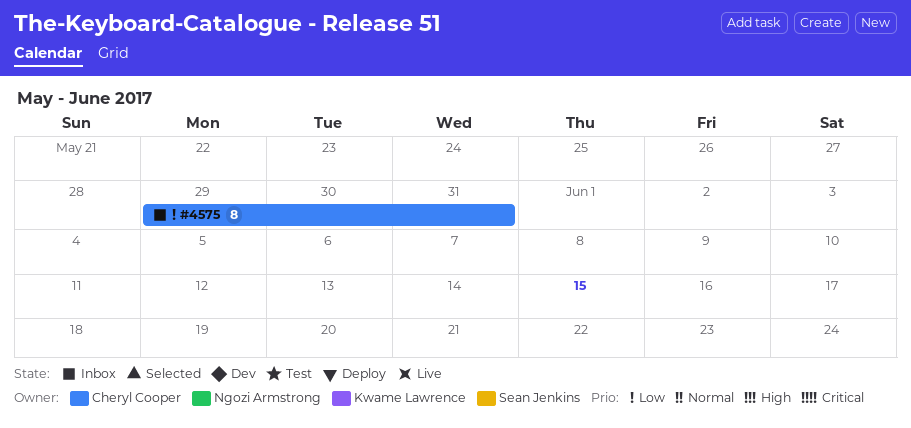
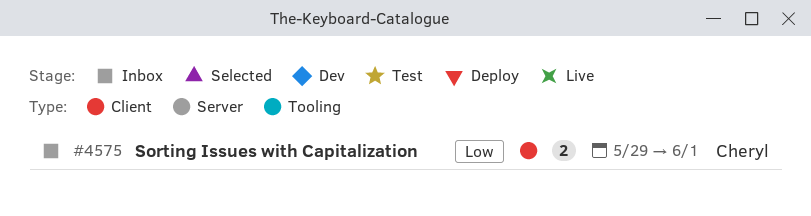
#4575, estimate: 8 -> 2
#4575, due: May 31 -> Jun 1

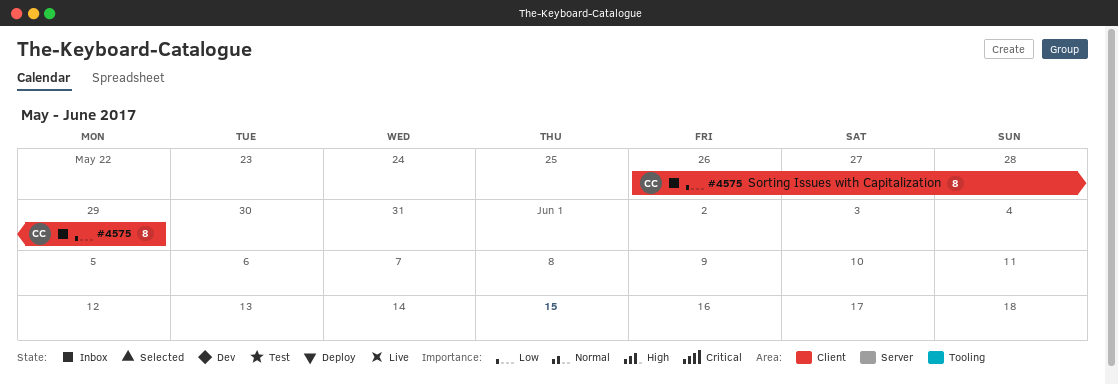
#4575, estimate: 2 -> 8
#4575, start: May 29 -> May 26
#4575, due: Jun 1 -> May 29

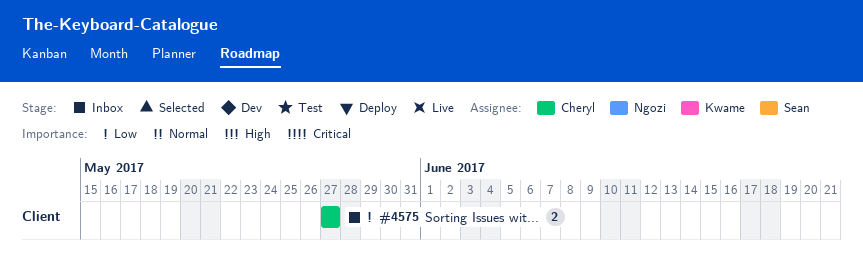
#4575, estimate: 8 -> 2
#4575, start: May 26 -> May 27
#4575, due: May 29 -> May 27

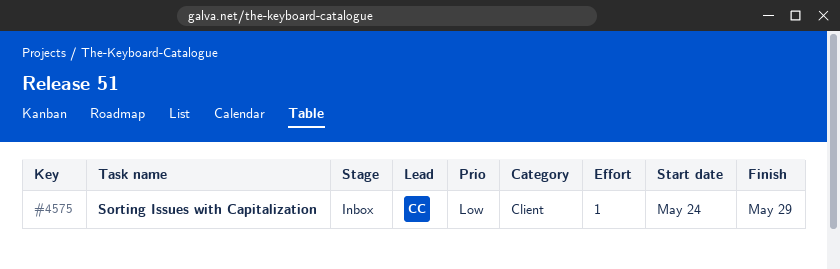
#4575, estimate: 2 -> 1
#4575, start: May 27 -> May 24
#4575, due: May 27 -> May 29

